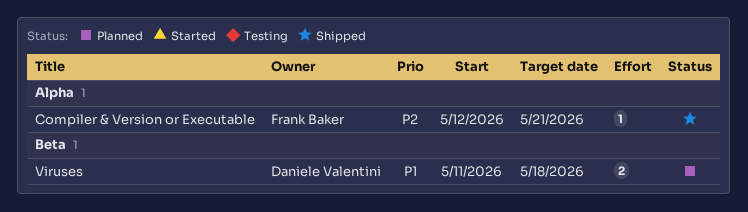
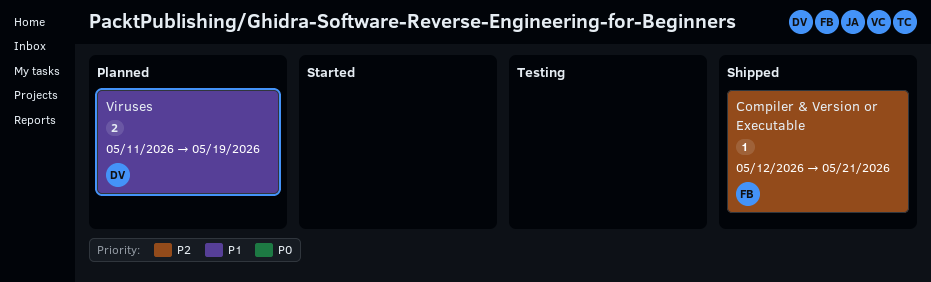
Viruses, due: May 18 -> May 19

